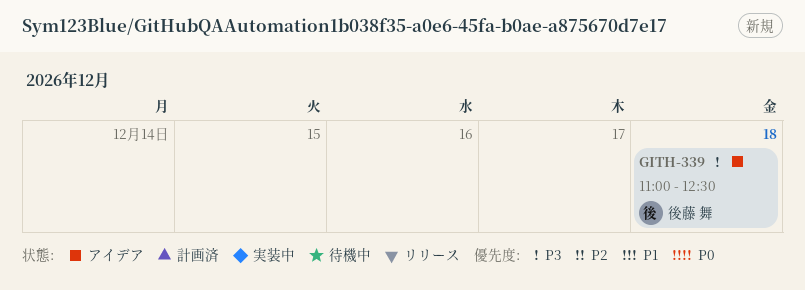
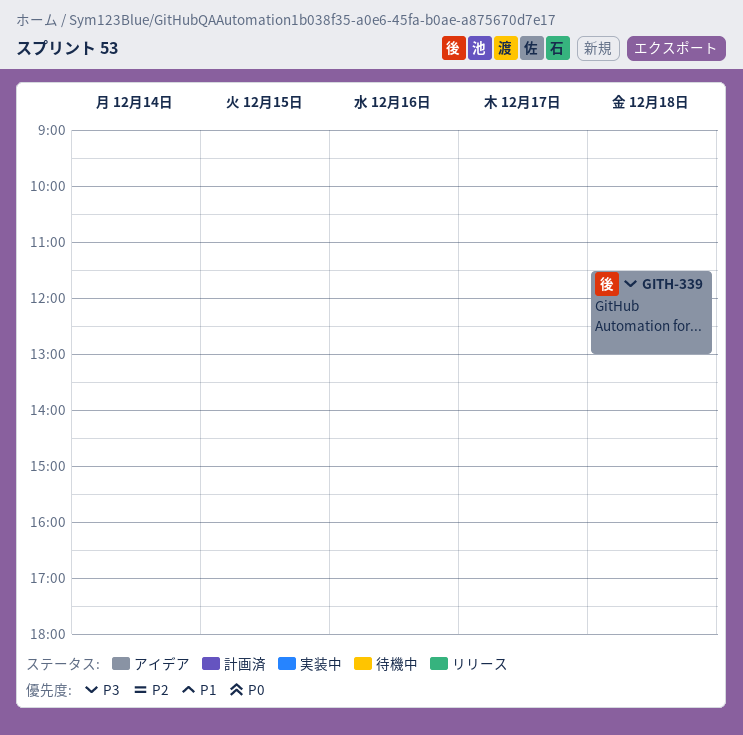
GITH-339, begins: 11:00 -> 11:30
GITH-339, ends: 12:30 -> 13:00

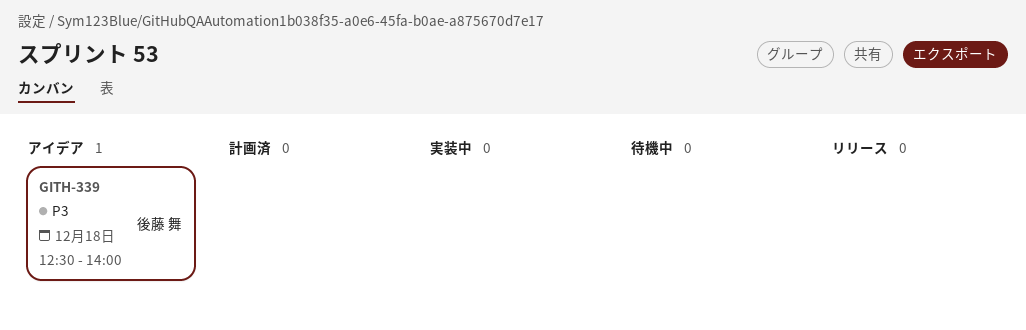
GITH-339, begins: 11:30 -> 12:30
GITH-339, ends: 13:00 -> 14:00

